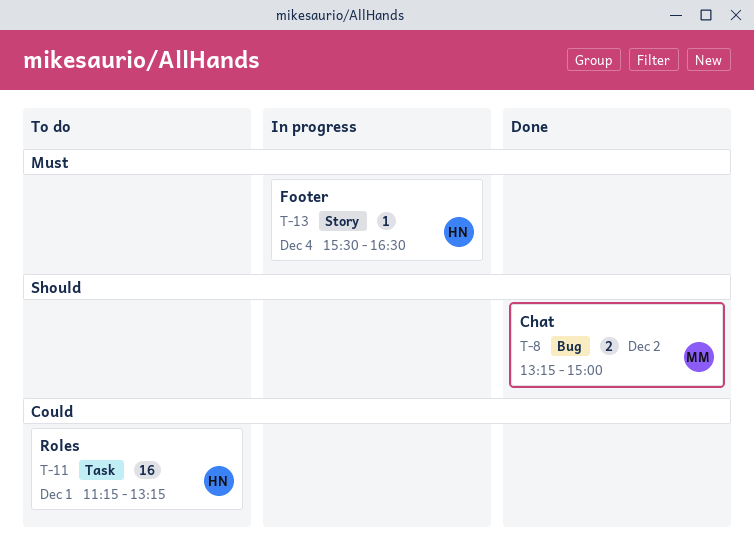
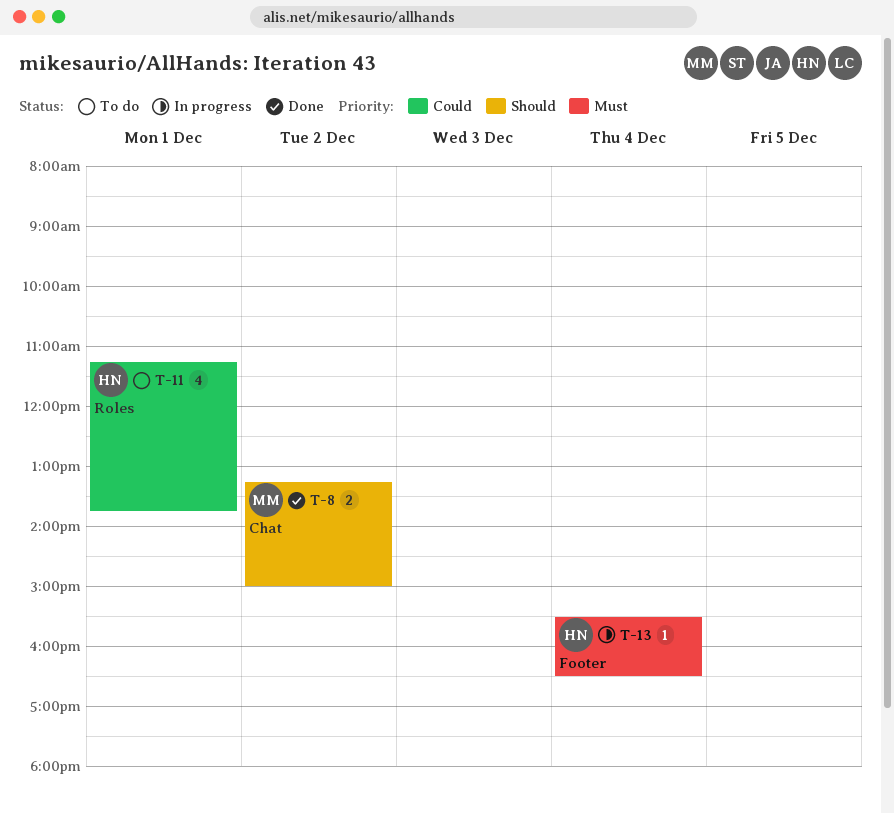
T-11, estimate: 16 -> 4
T-11, ends: 13:15 -> 13:45

